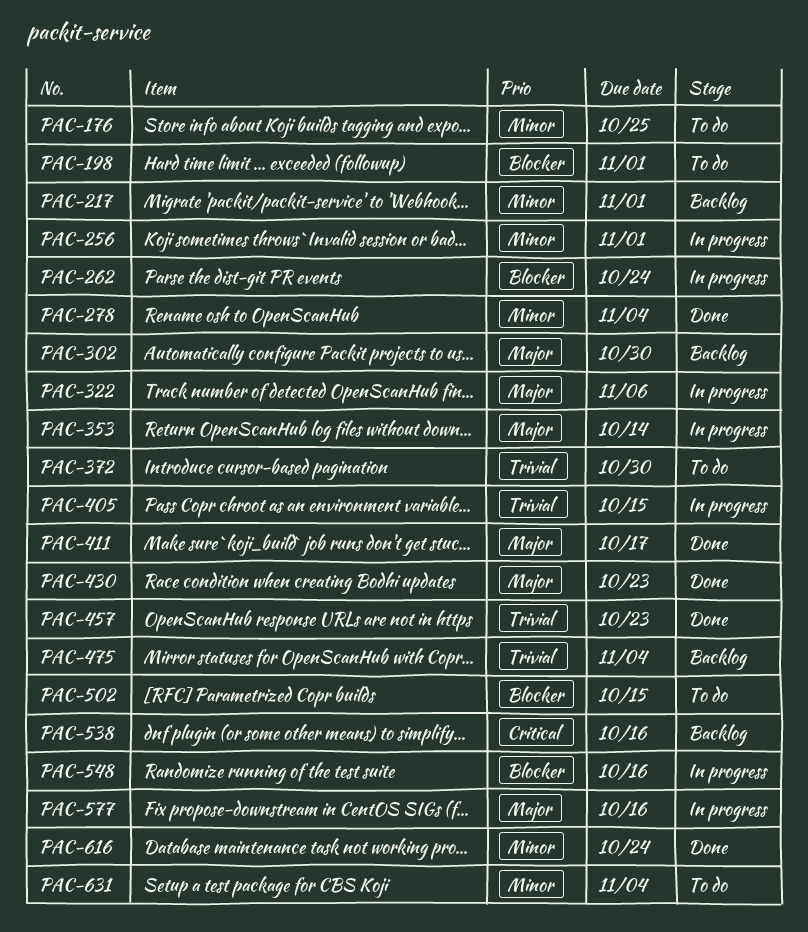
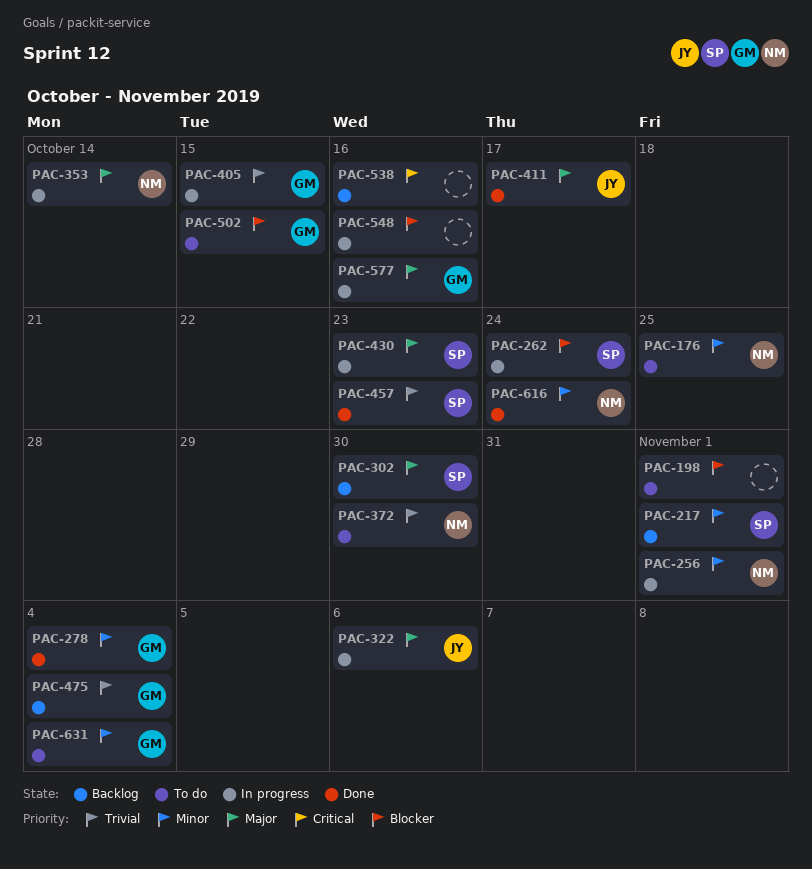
PAC-430, status: Done -> In progress

